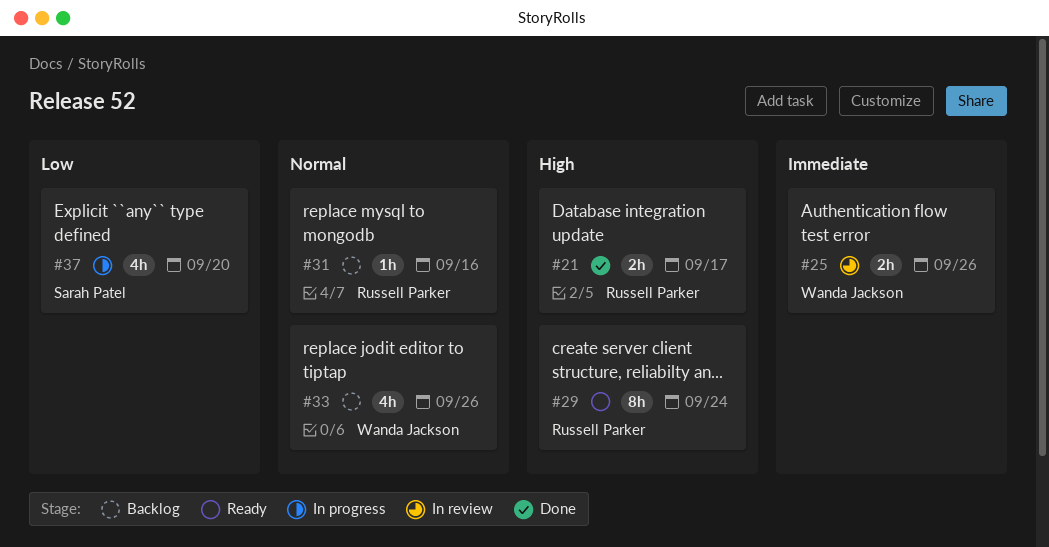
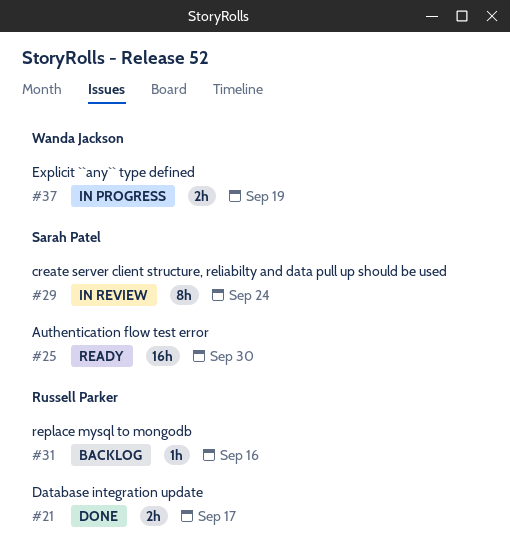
#25, status: In review -> Ready
#25, owner: Wanda Jackson -> Sarah Patel
#25, estimate: 2h -> 16h
#25, due: Sep 26 -> Sep 30
#29, status: Ready -> In review
#29, owner: Russell Parker -> Sarah Patel
#33: present -> none
#37, owner: Sarah Patel -> Wanda Jackson
#37, estimate: 4h -> 2h
#37, due: Sep 20 -> Sep 19

